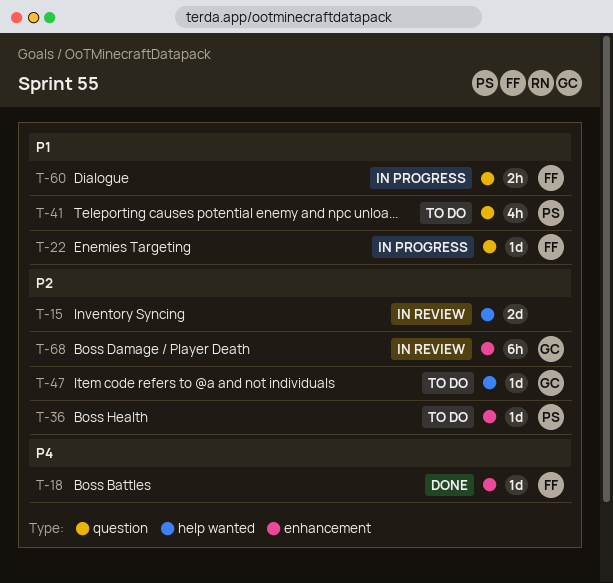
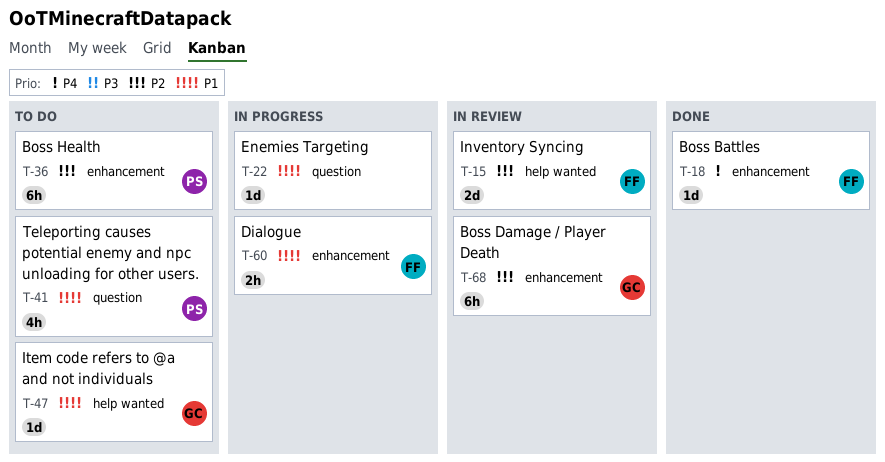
T-15, owner: none -> FF
T-22, owner: FF -> none
T-36, estimate: 1d -> 6h
T-47, priority: P2 -> P1
T-60, label: question -> enhancement

